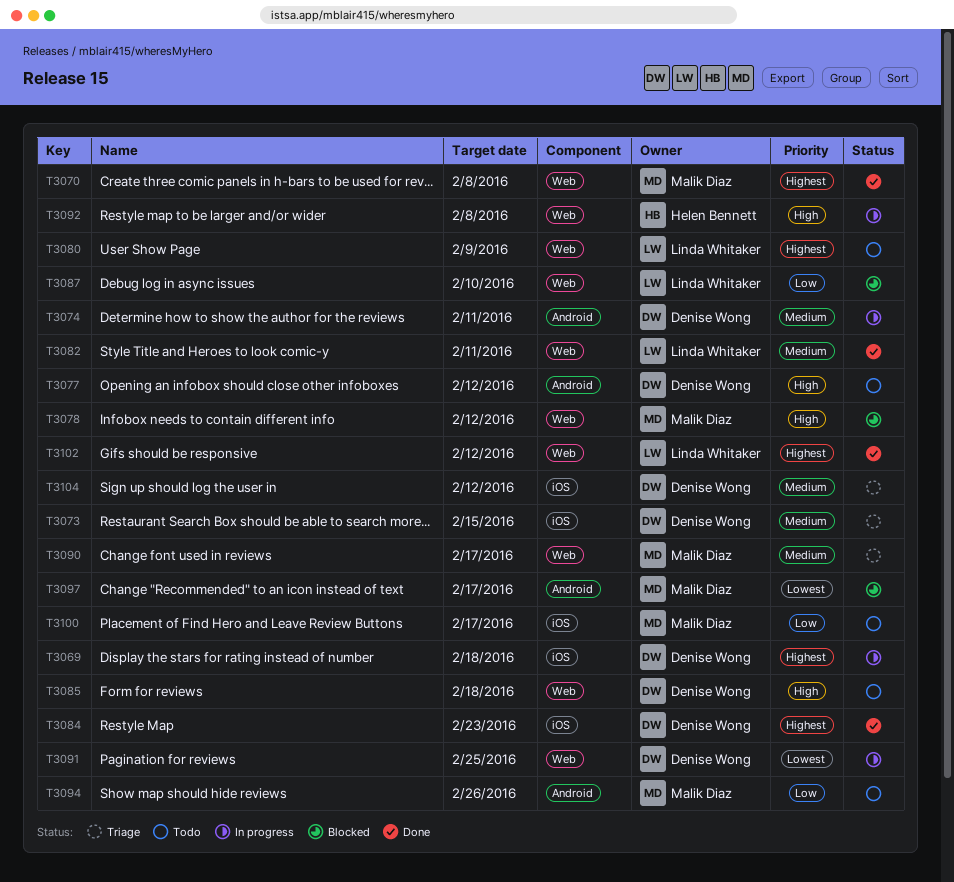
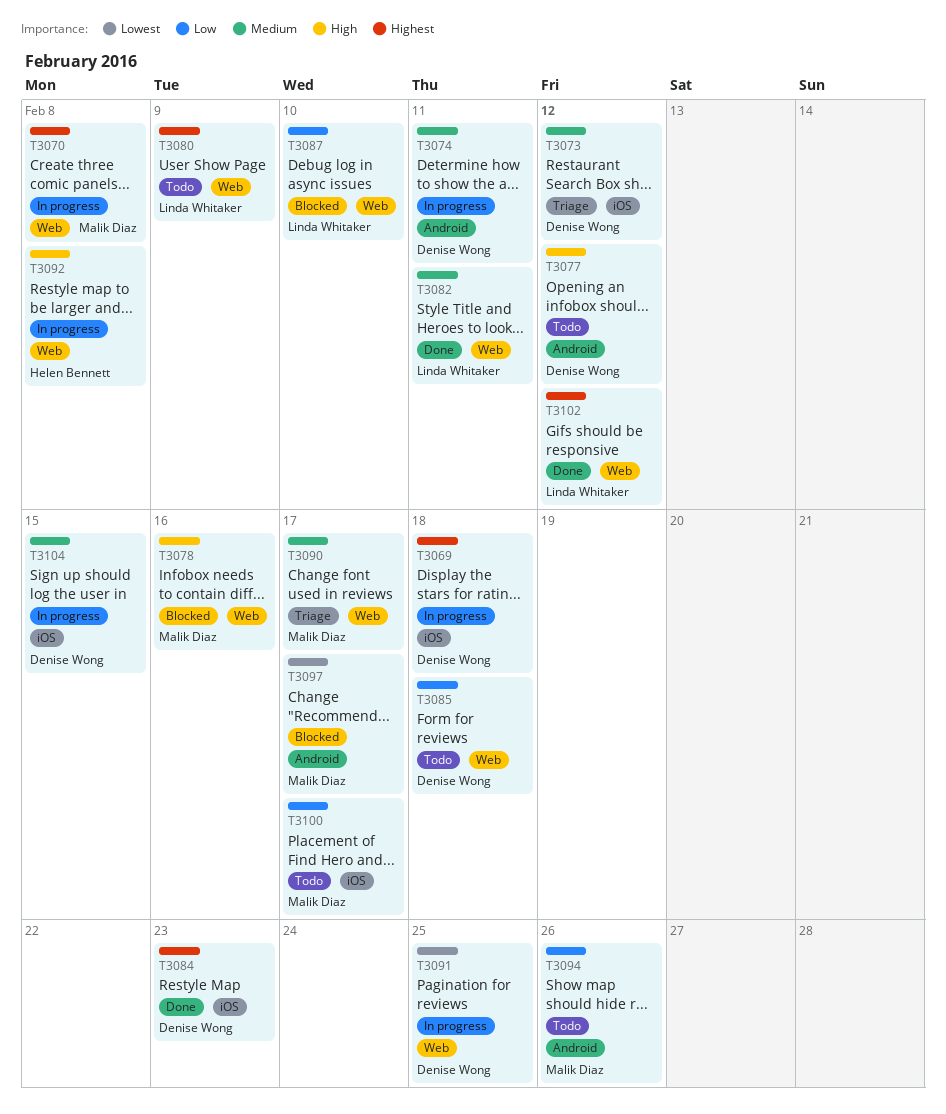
T3070, status: Done -> In progress
T3073, due: Feb 15 -> Feb 12
T3078, due: Feb 12 -> Feb 16
T3085, priority: High -> Low
T3104, status: Triage -> In progress
T3104, due: Feb 12 -> Feb 15

